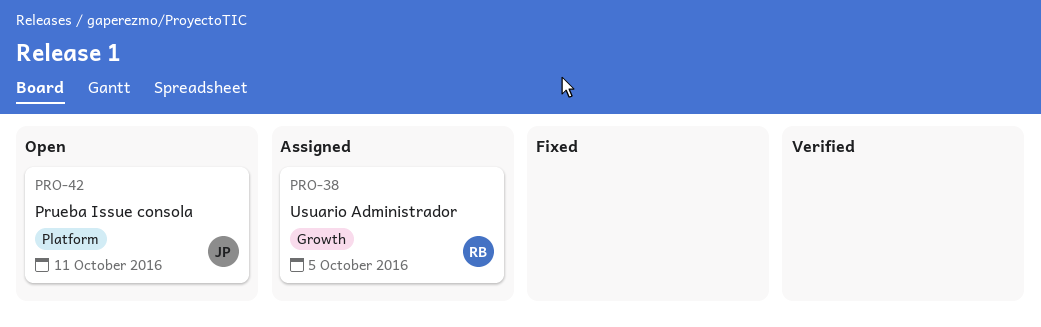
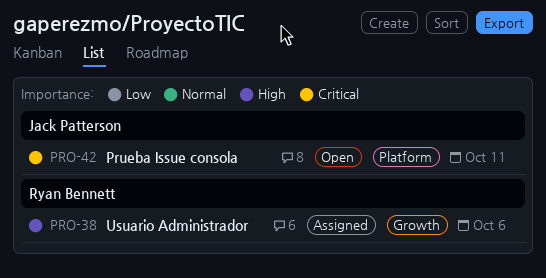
PRO-38, due: Oct 5 -> Oct 6

